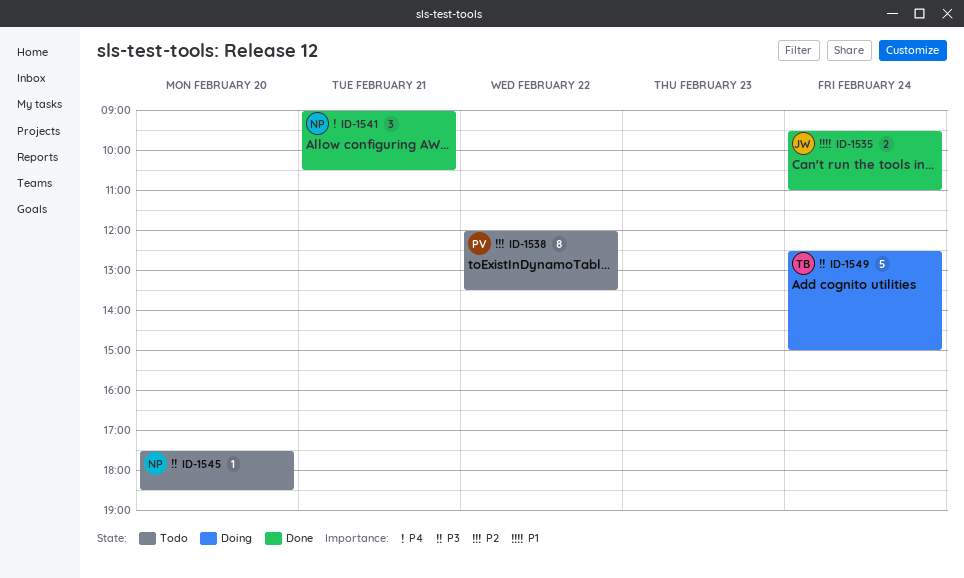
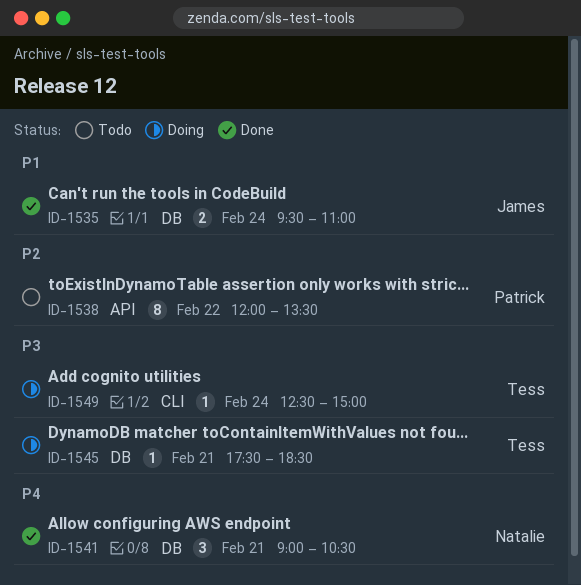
ID-1545, status: Todo -> Doing
ID-1545, owner: Natalie -> Tess
ID-1545, day: Feb 20 -> Feb 21
ID-1549, estimate: 5 -> 1

